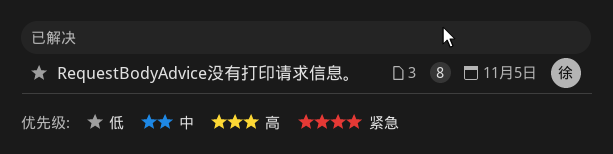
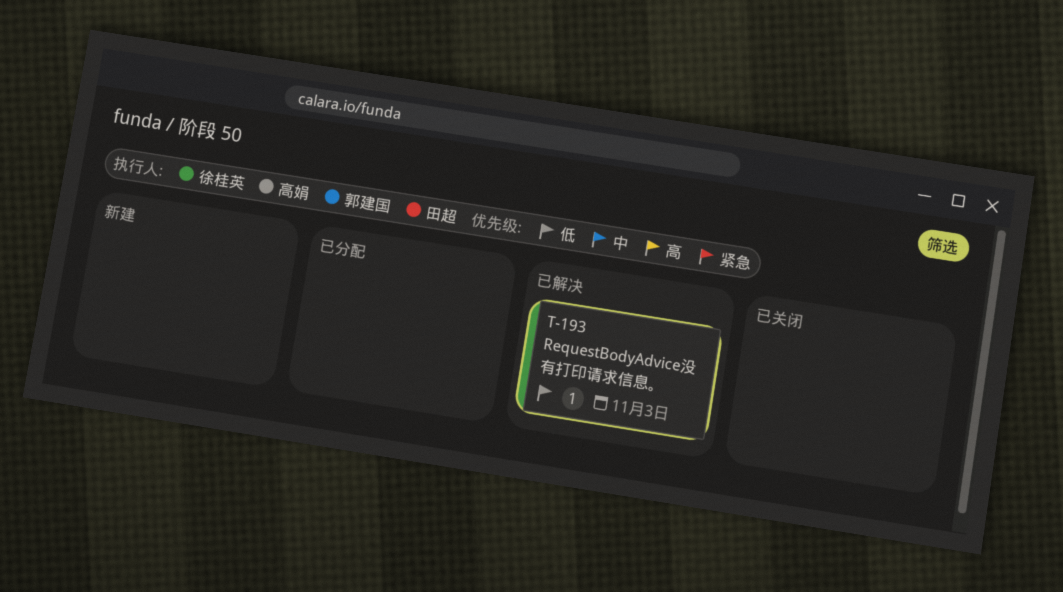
RequestBodyAdvice没有打印请求信息。, estimate: 8 -> 1
RequestBodyAdvice没有打印请求信息。, due: Nov 5 -> Nov 3

